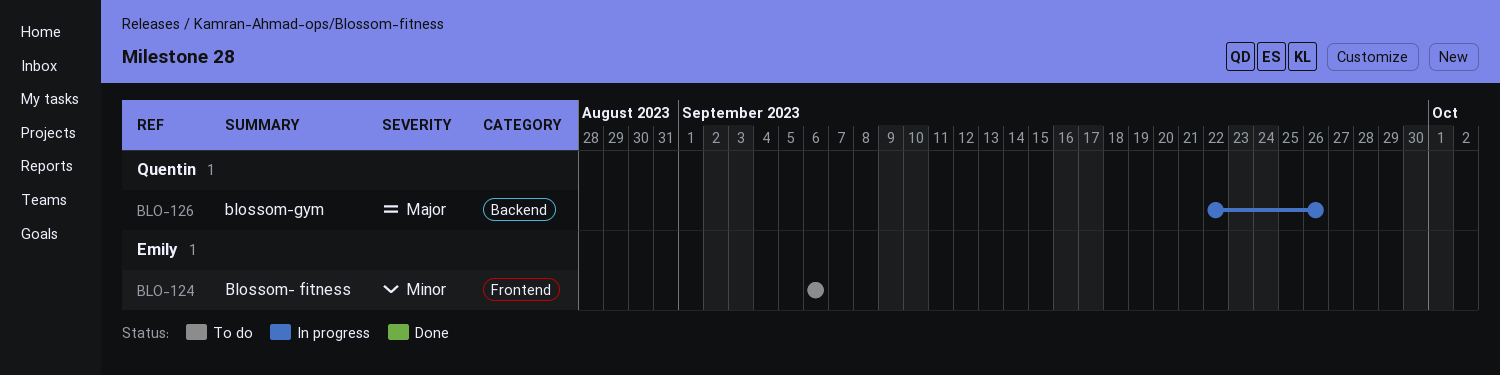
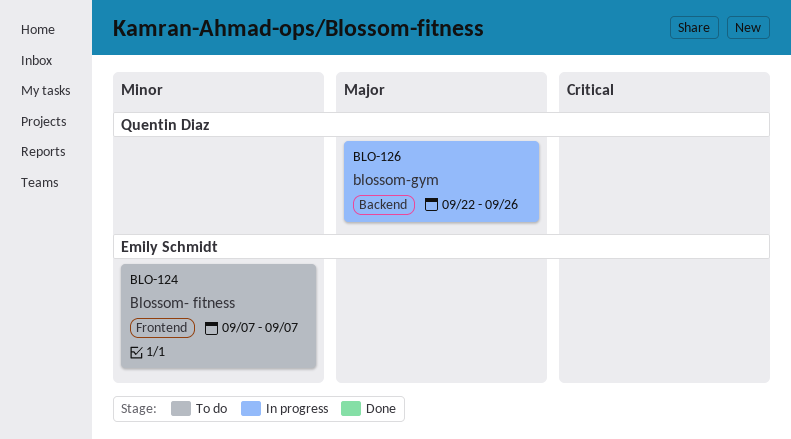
BLO-124, start: Sep 6 -> Sep 7
BLO-124, due: Sep 6 -> Sep 7

